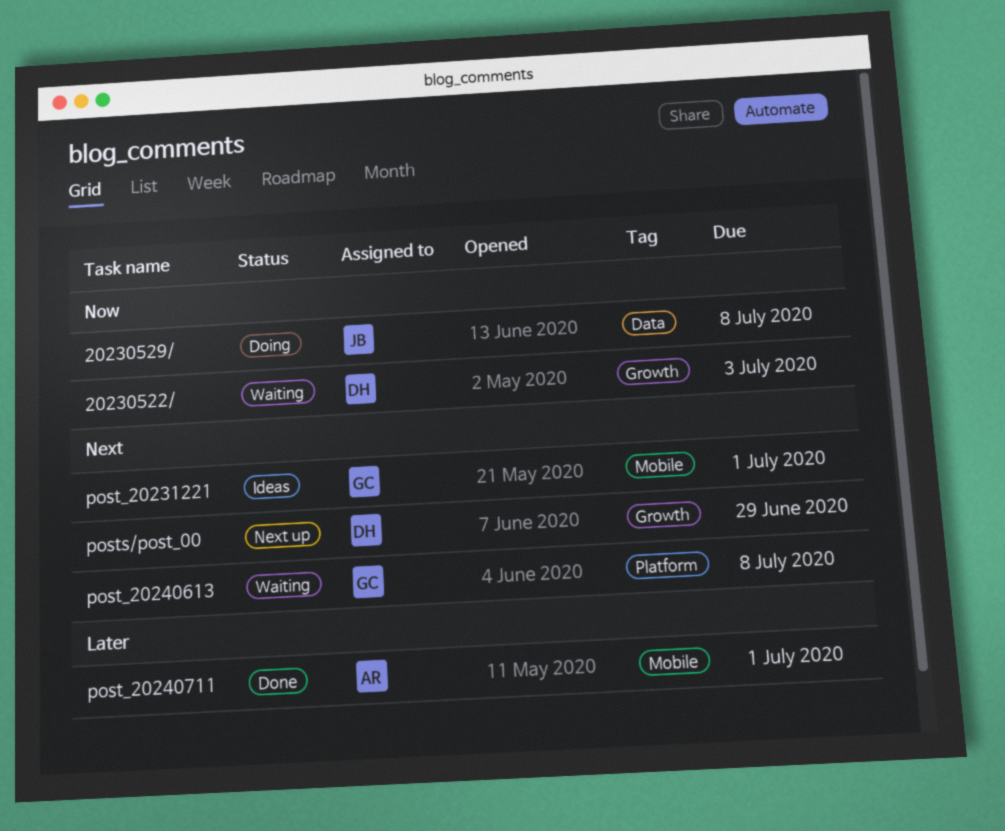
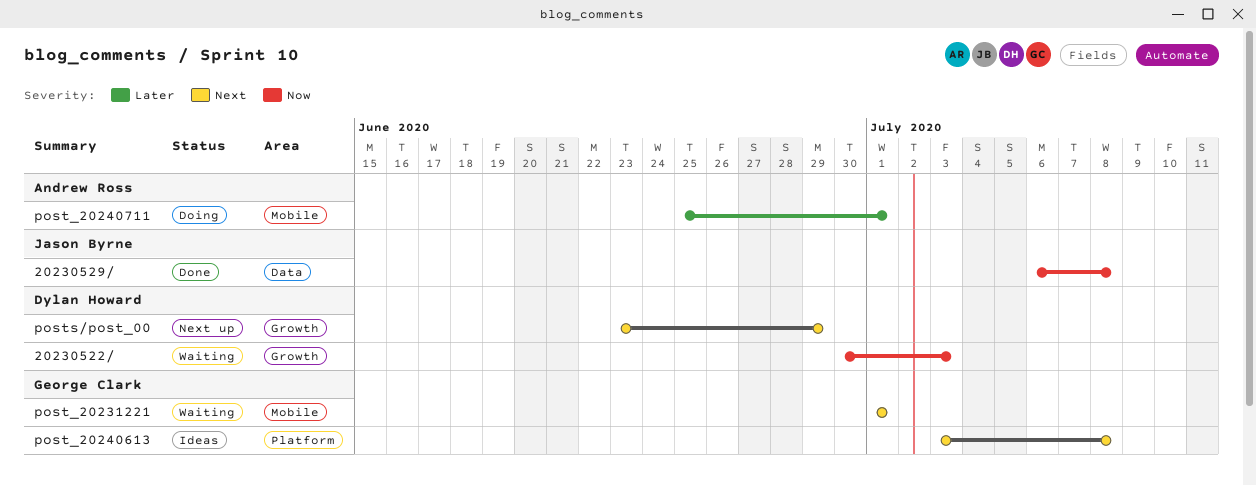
20230529/, status: Doing -> Done
post_20231221, status: Ideas -> Waiting
post_20240613, status: Waiting -> Ideas
post_20240711, status: Done -> Doing

